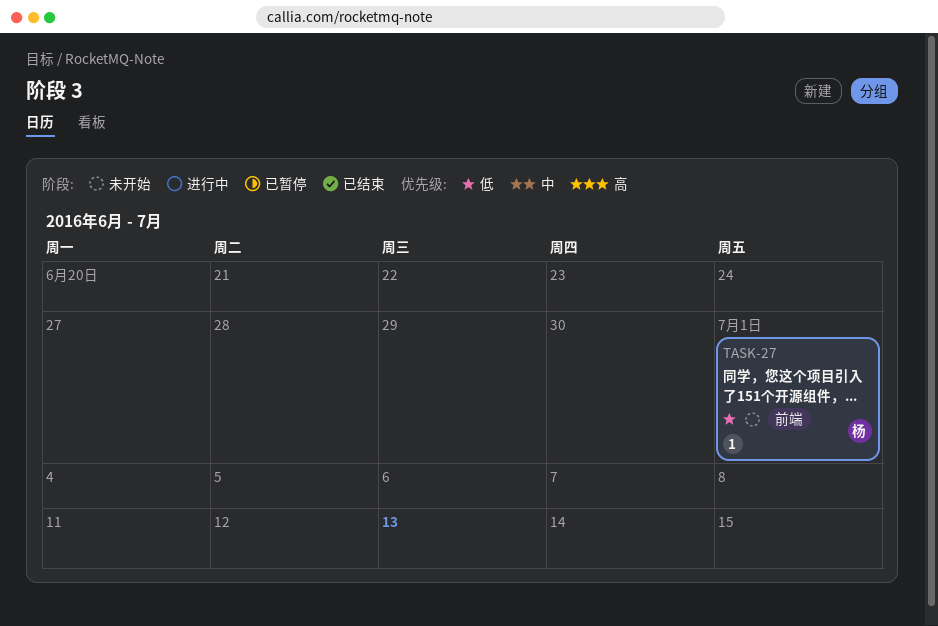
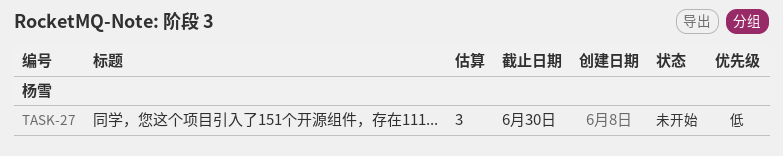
TASK-27, estimate: 1 -> 3
TASK-27, due: Jul 1 -> Jun 30

